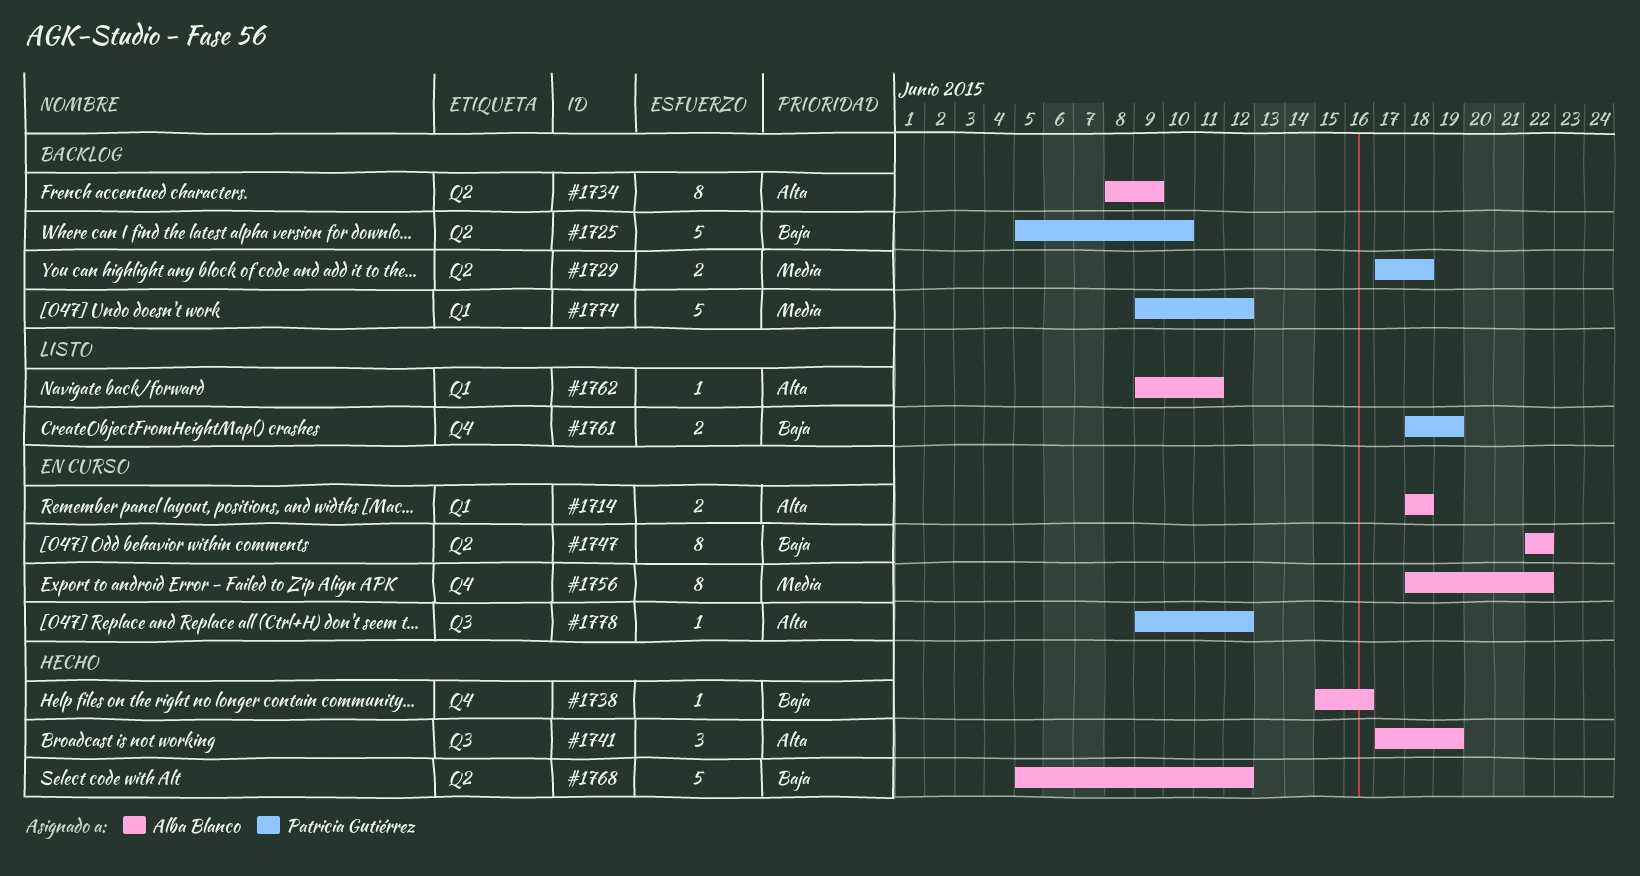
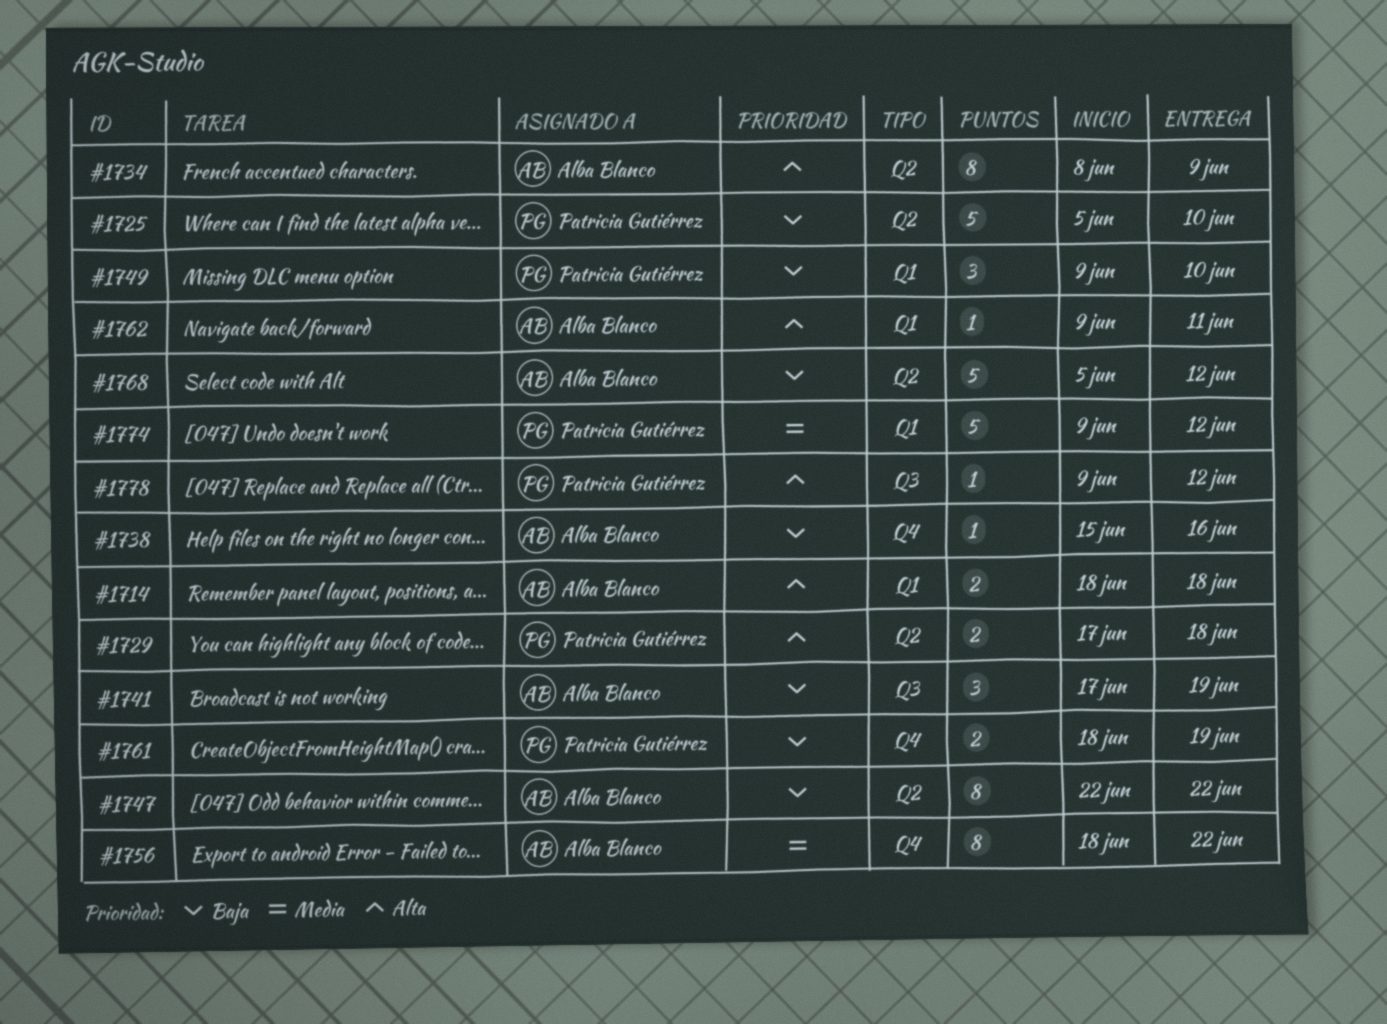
#1729, priority: Media -> Alta
#1741, priority: Alta -> Baja
#1749: none -> present

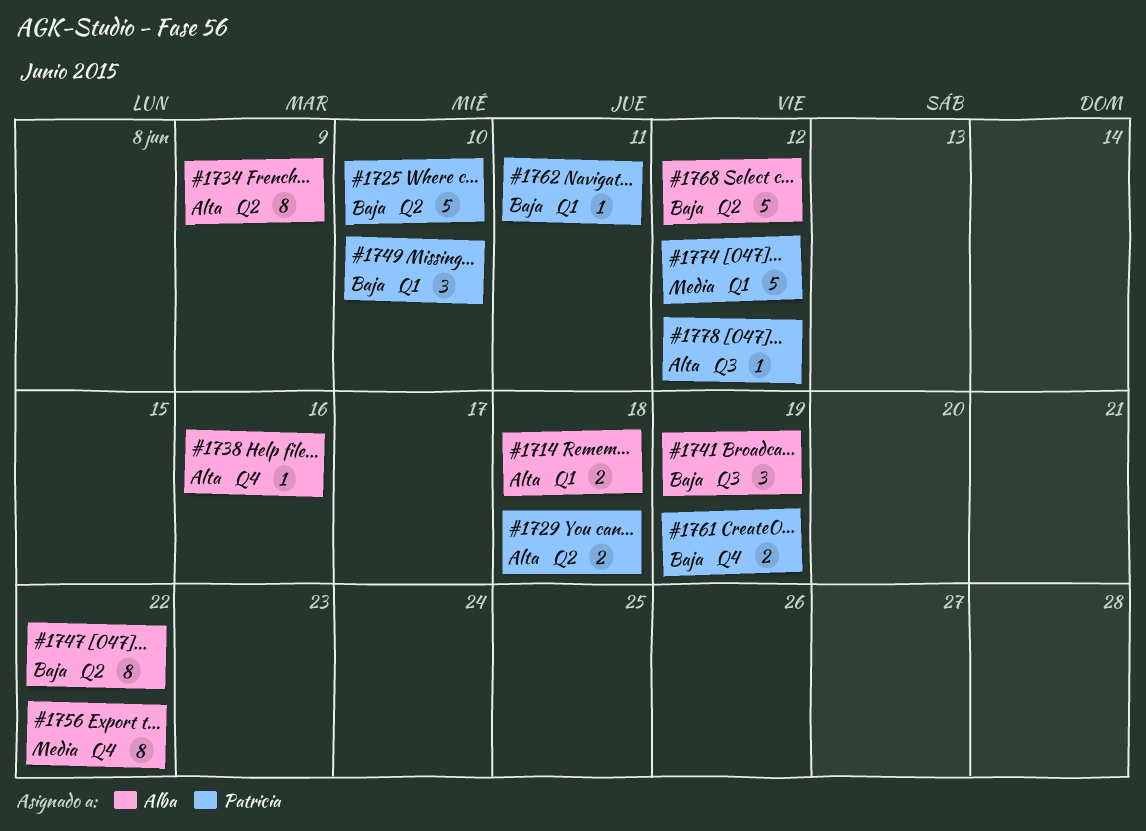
#1738, priority: Baja -> Alta
#1762, owner: Alba Blanco -> Patricia Gutiérrez
#1762, priority: Alta -> Baja

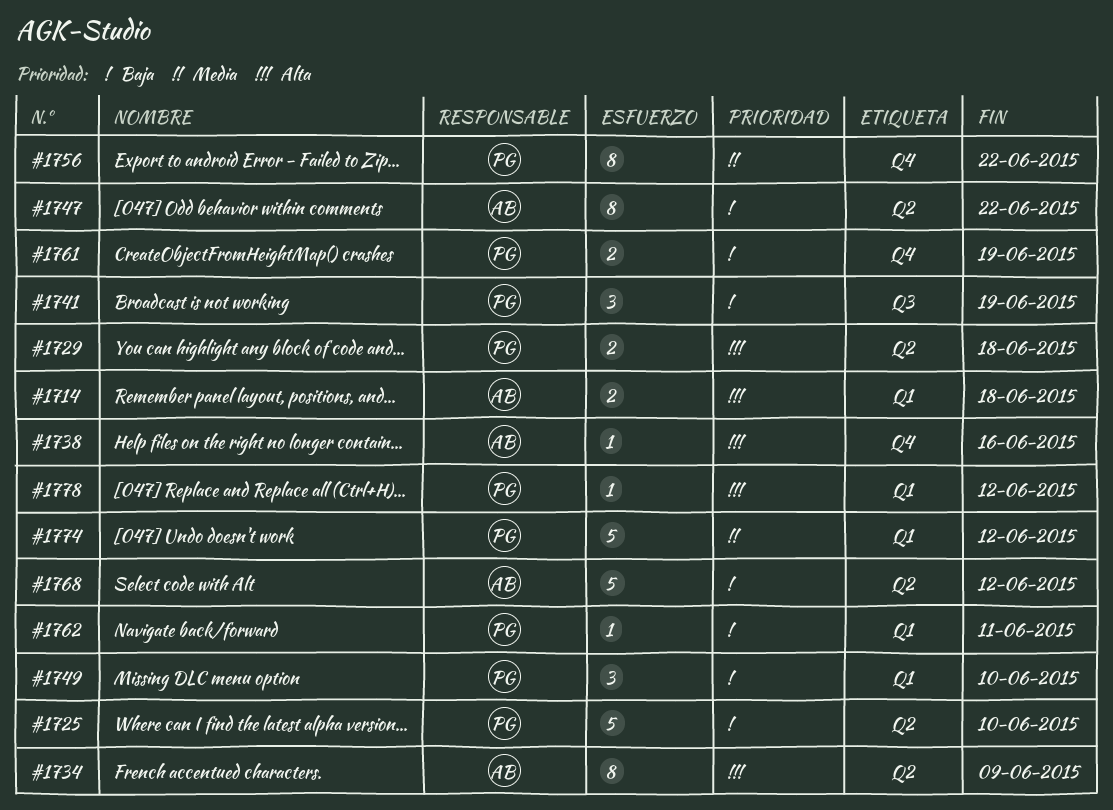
#1741, owner: Alba -> Patricia
#1756, owner: Alba -> Patricia
#1778, label: Q3 -> Q1

